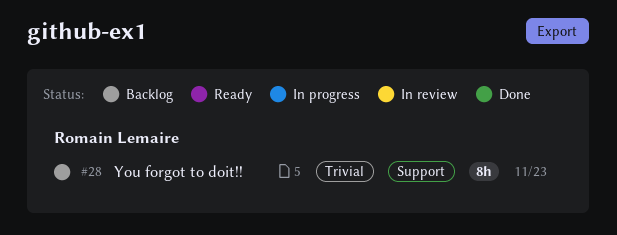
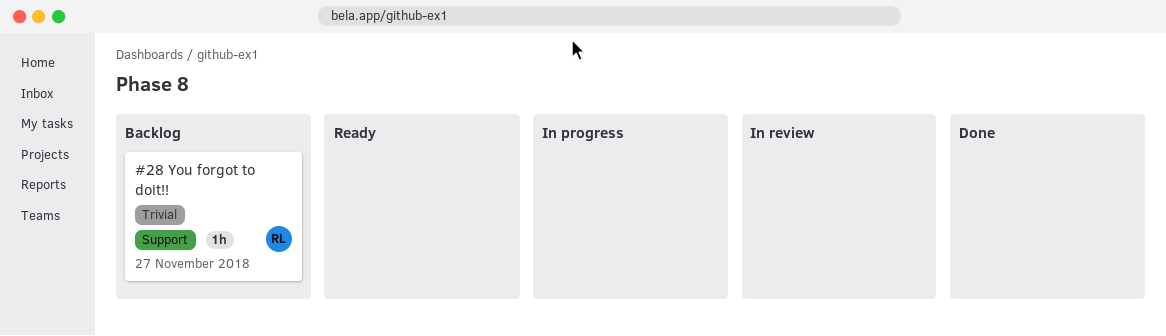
#28, estimate: 8h -> 1h
#28, due: Nov 23 -> Nov 27

